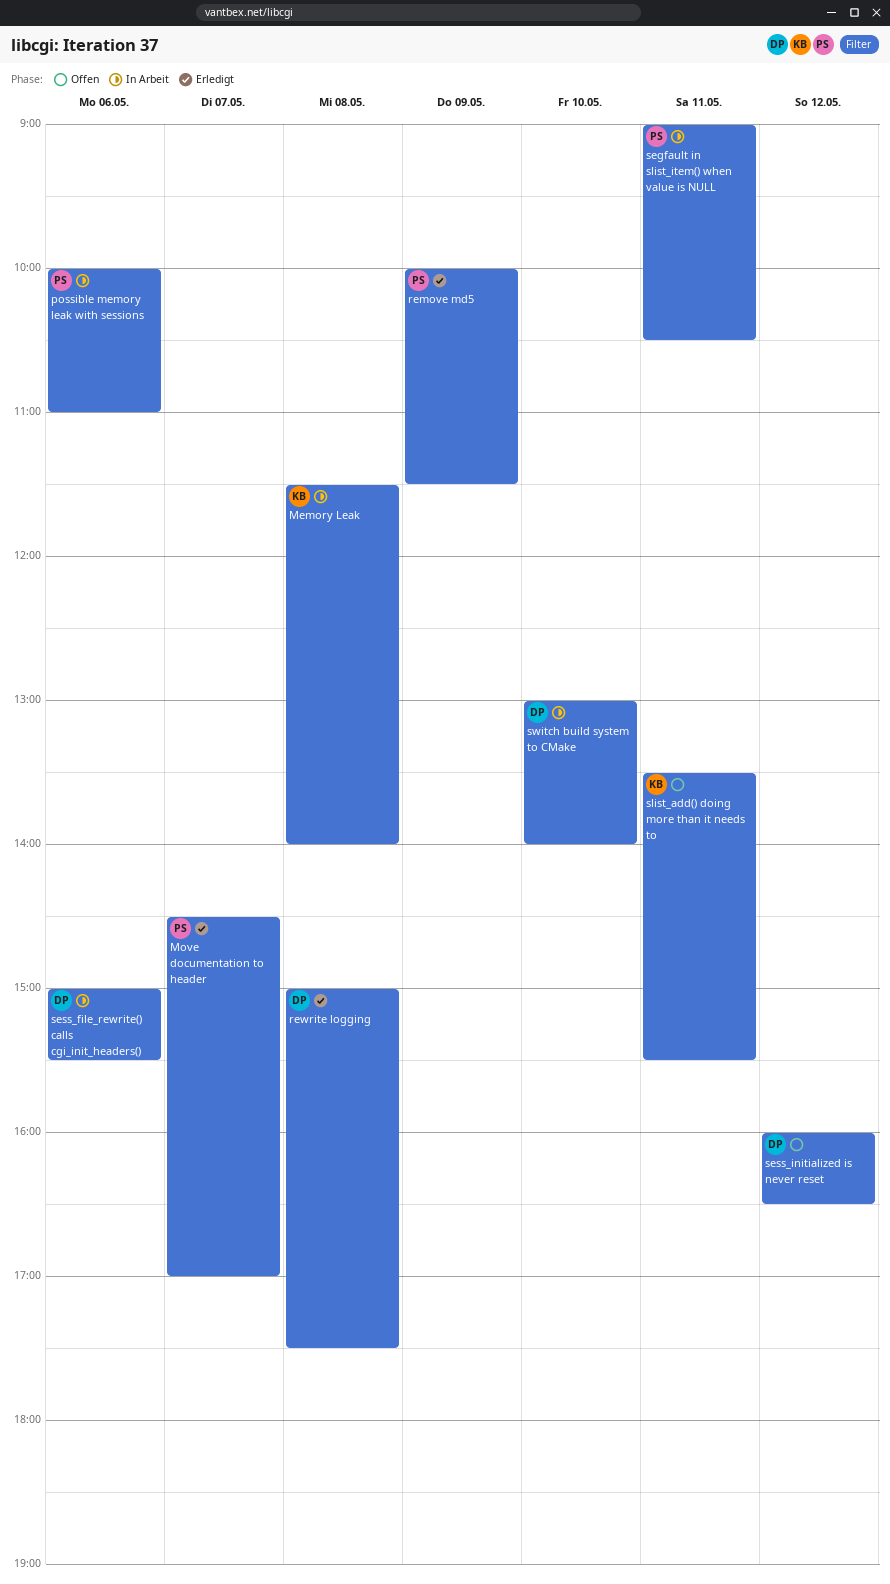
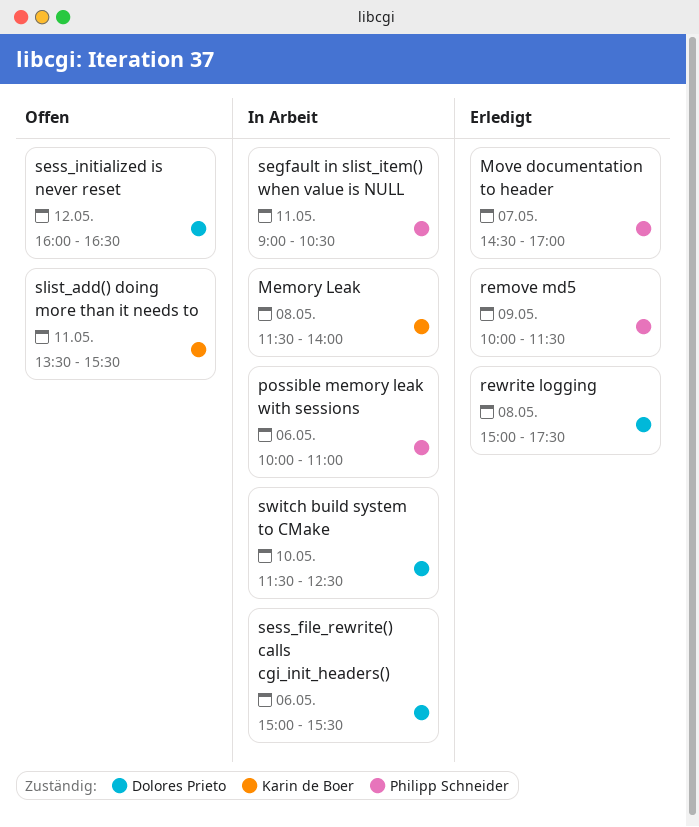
switch build system to CMake, begins: 13:00 -> 11:30
switch build system to CMake, ends: 14:00 -> 12:30

